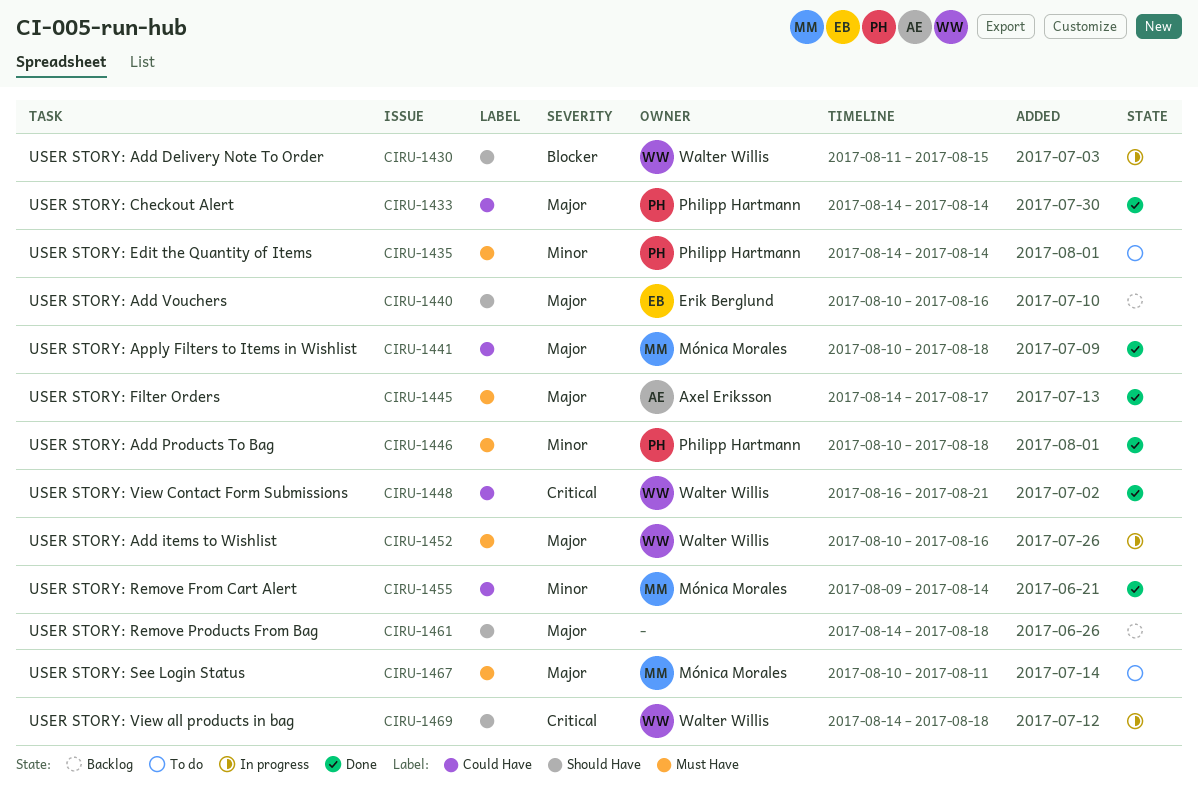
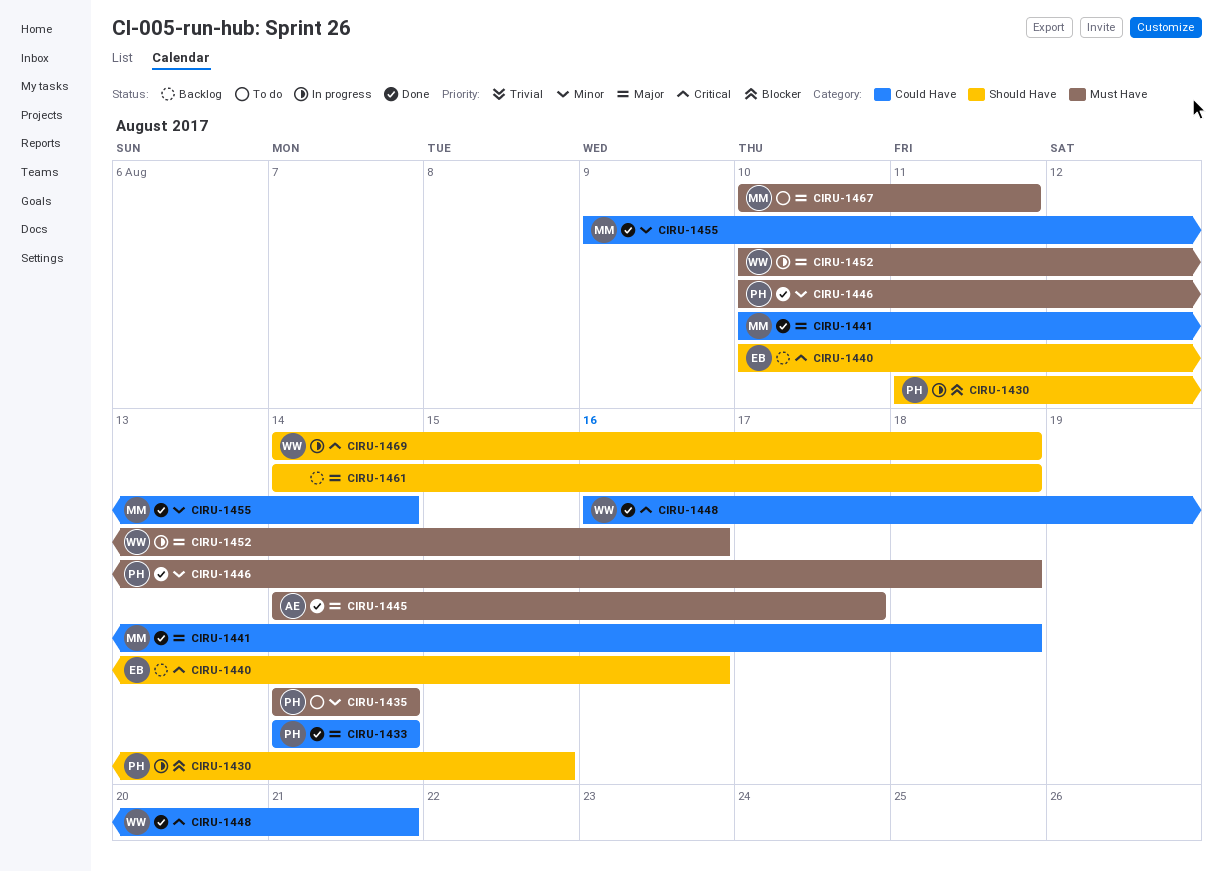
CIRU-1430, owner: Walter Willis -> Philipp Hartmann
CIRU-1440, priority: Major -> Critical

